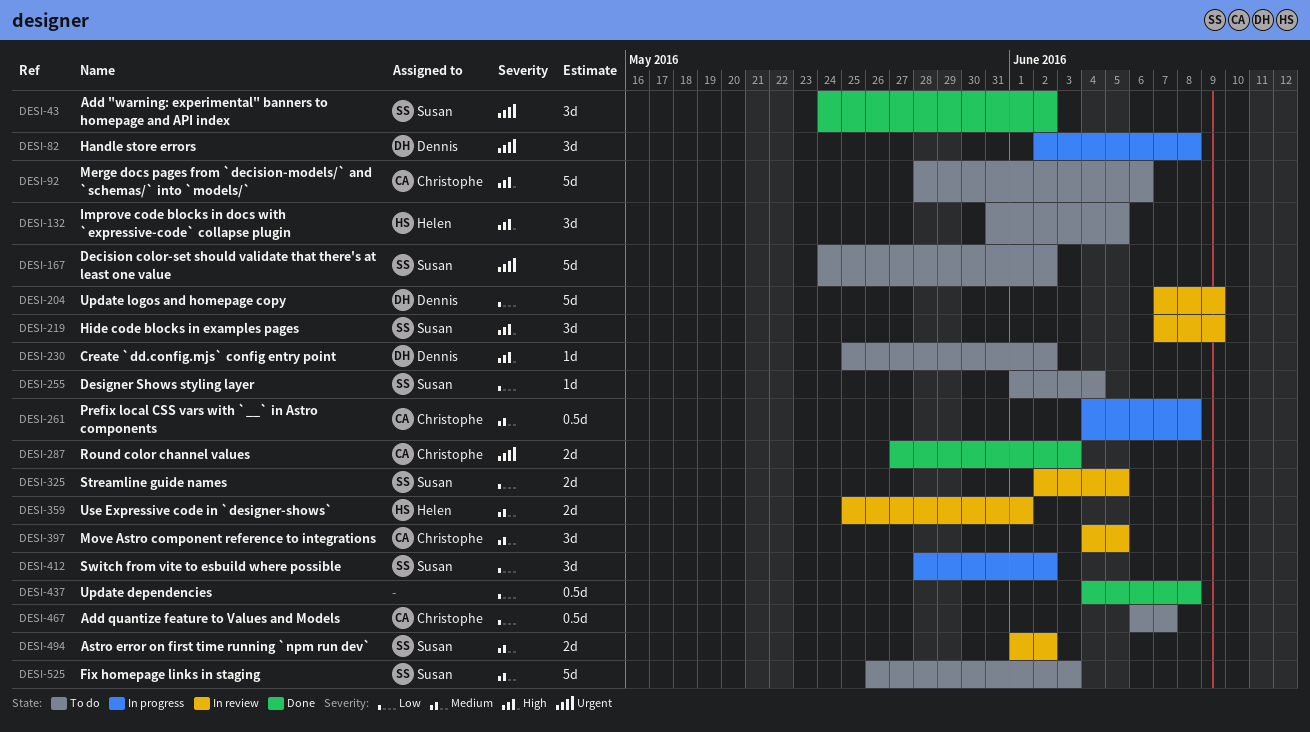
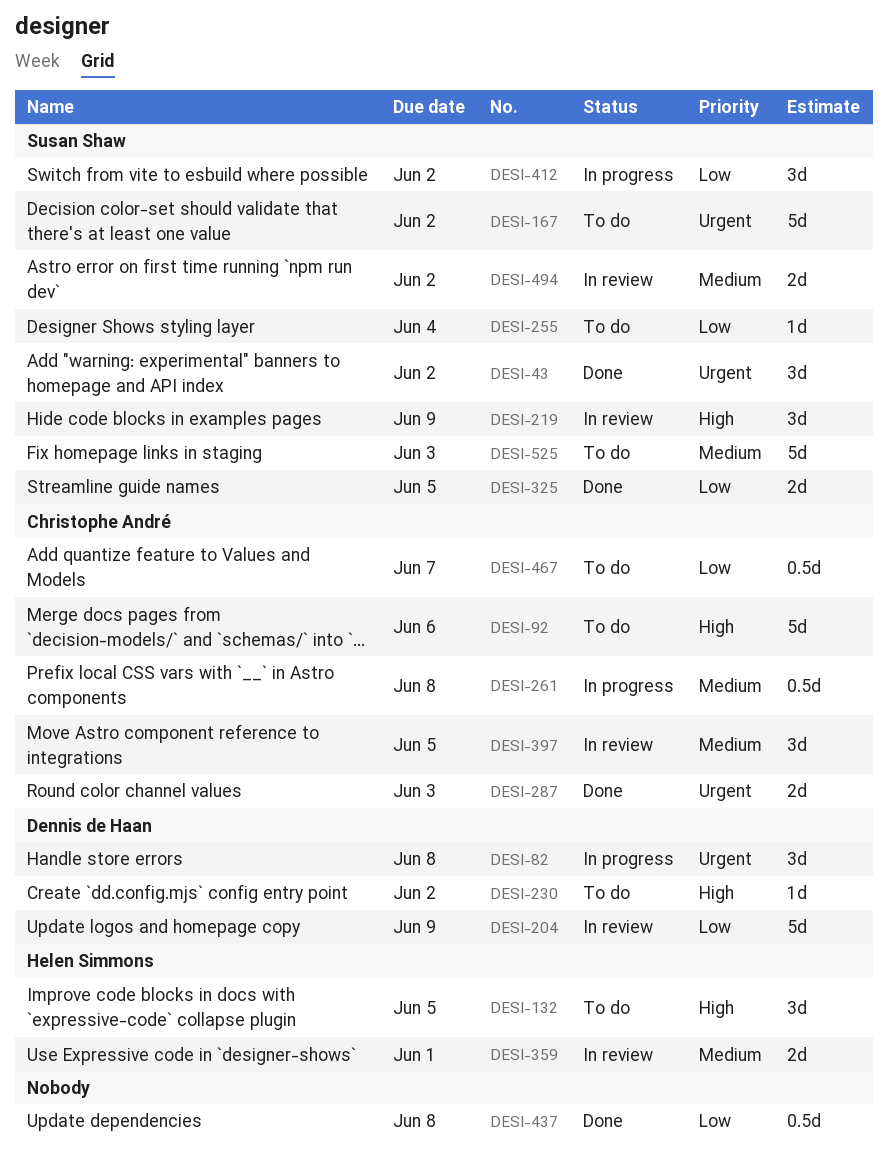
DESI-325, status: In review -> Done

